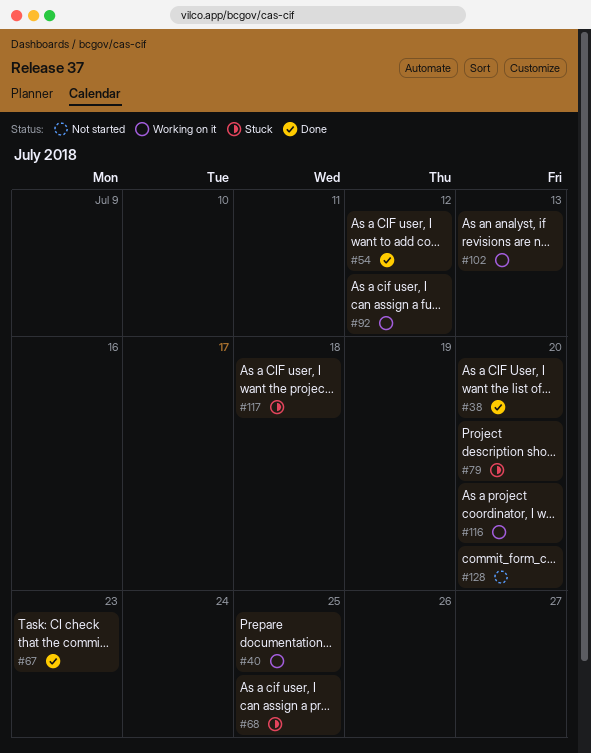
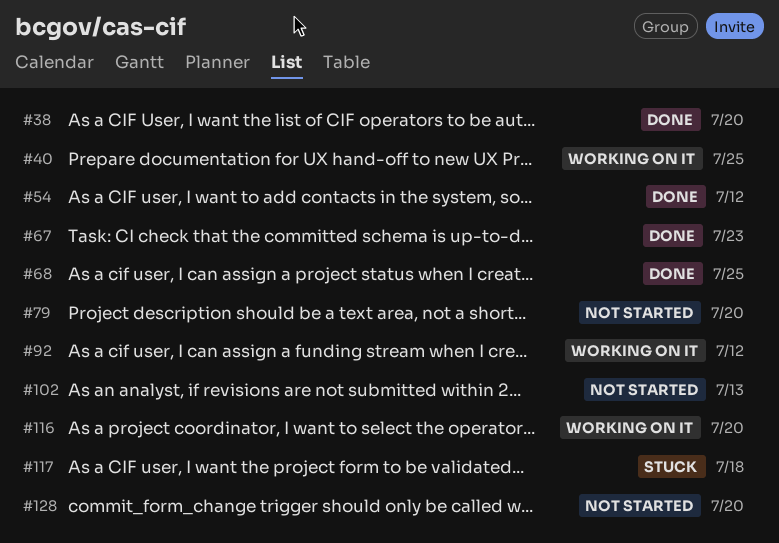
#68, status: Stuck -> Done
#79, status: Stuck -> Not started
#102, status: Working on it -> Not started

